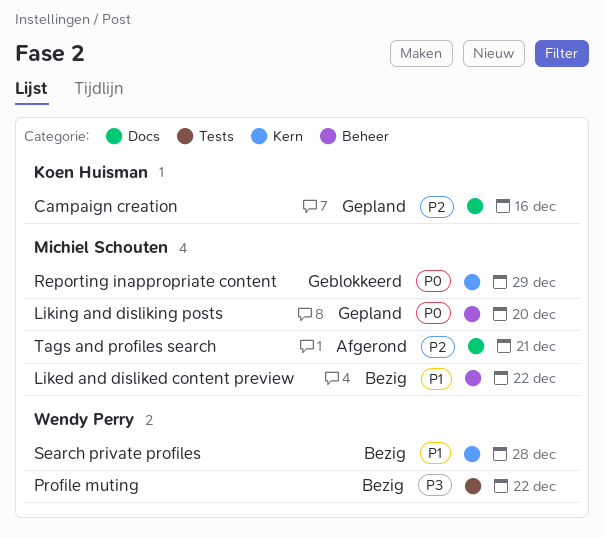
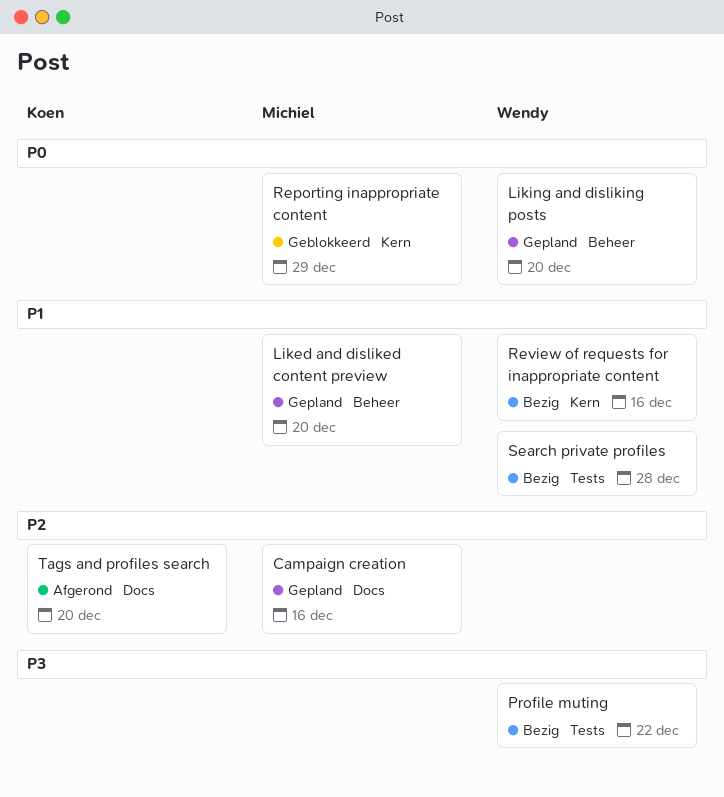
Campaign creation, owner: Koen Huisman -> Michiel Schouten
Liked and disliked content preview, status: Bezig -> Gepland
Liked and disliked content preview, due: Dec 22 -> Dec 20
Liking and disliking posts, owner: Michiel Schouten -> Wendy Perry
Review of requests for inappropriate content: none -> present
Search private profiles, label: Kern -> Tests
Tags and profiles search, owner: Michiel Schouten -> Koen Huisman
Tags and profiles search, due: Dec 21 -> Dec 20

